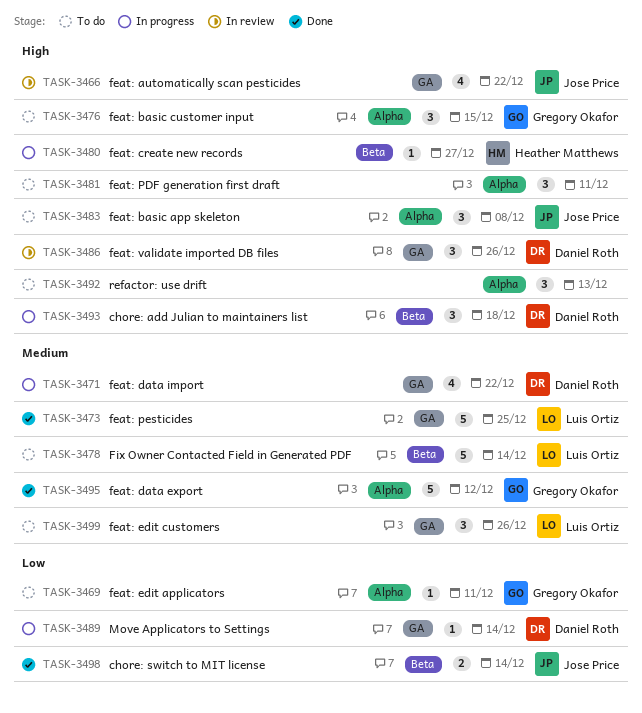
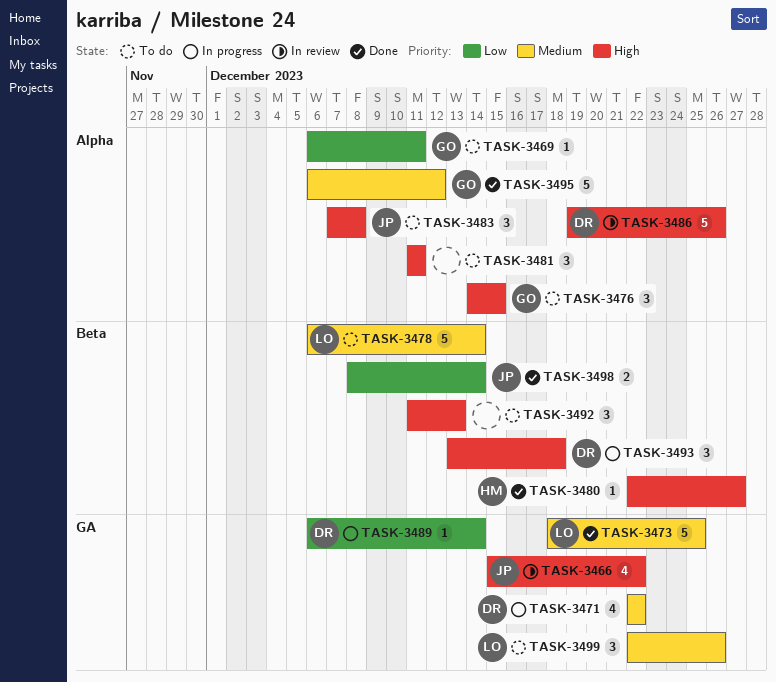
TASK-3480, status: In progress -> Done
TASK-3486, label: GA -> Alpha
TASK-3486, estimate: 3 -> 5
TASK-3492, label: Alpha -> Beta

